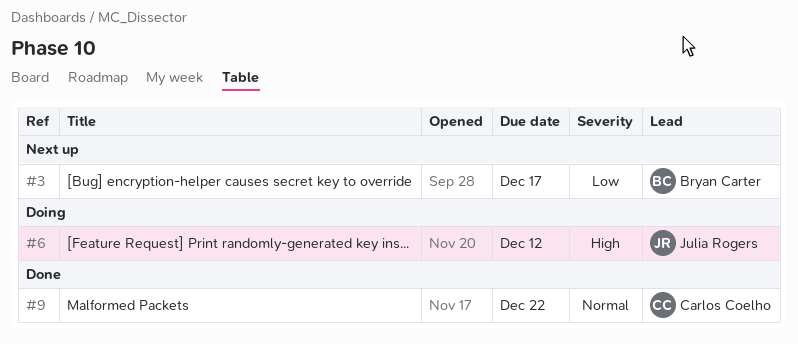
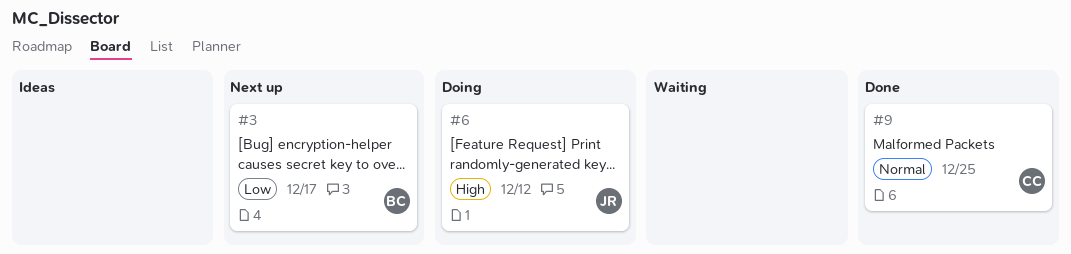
#9, due: Dec 22 -> Dec 25

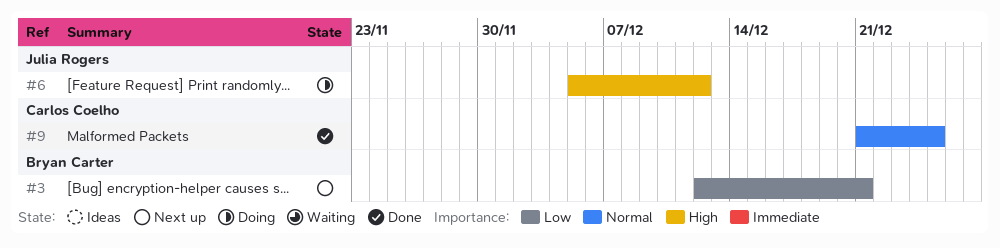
#3, due: Dec 17 -> Dec 21

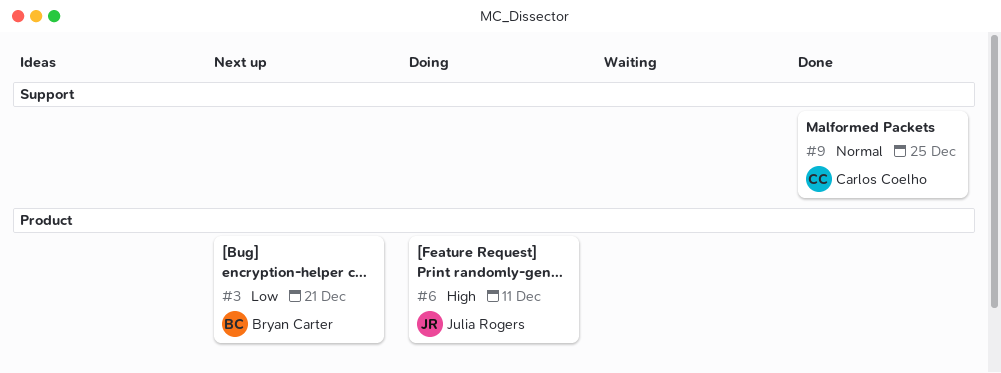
#6, due: Dec 12 -> Dec 11

